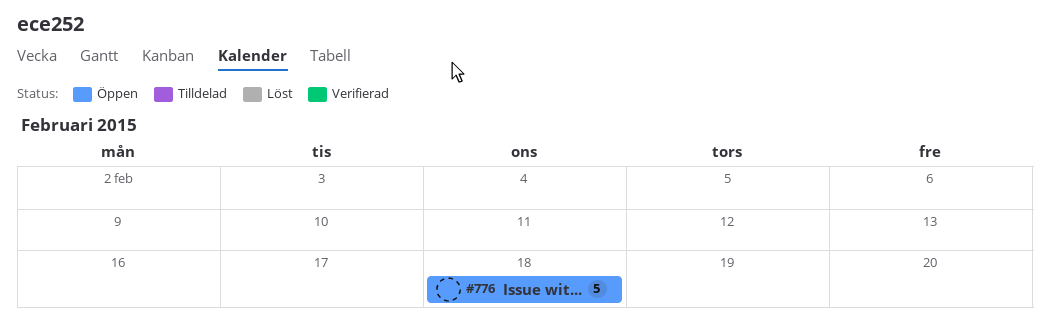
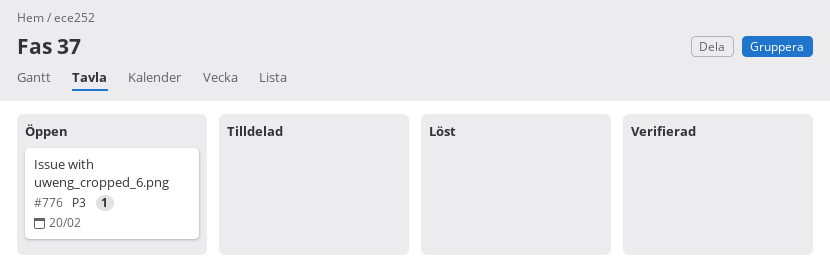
#776, estimate: 5 -> 1
#776, due: Feb 18 -> Feb 20

